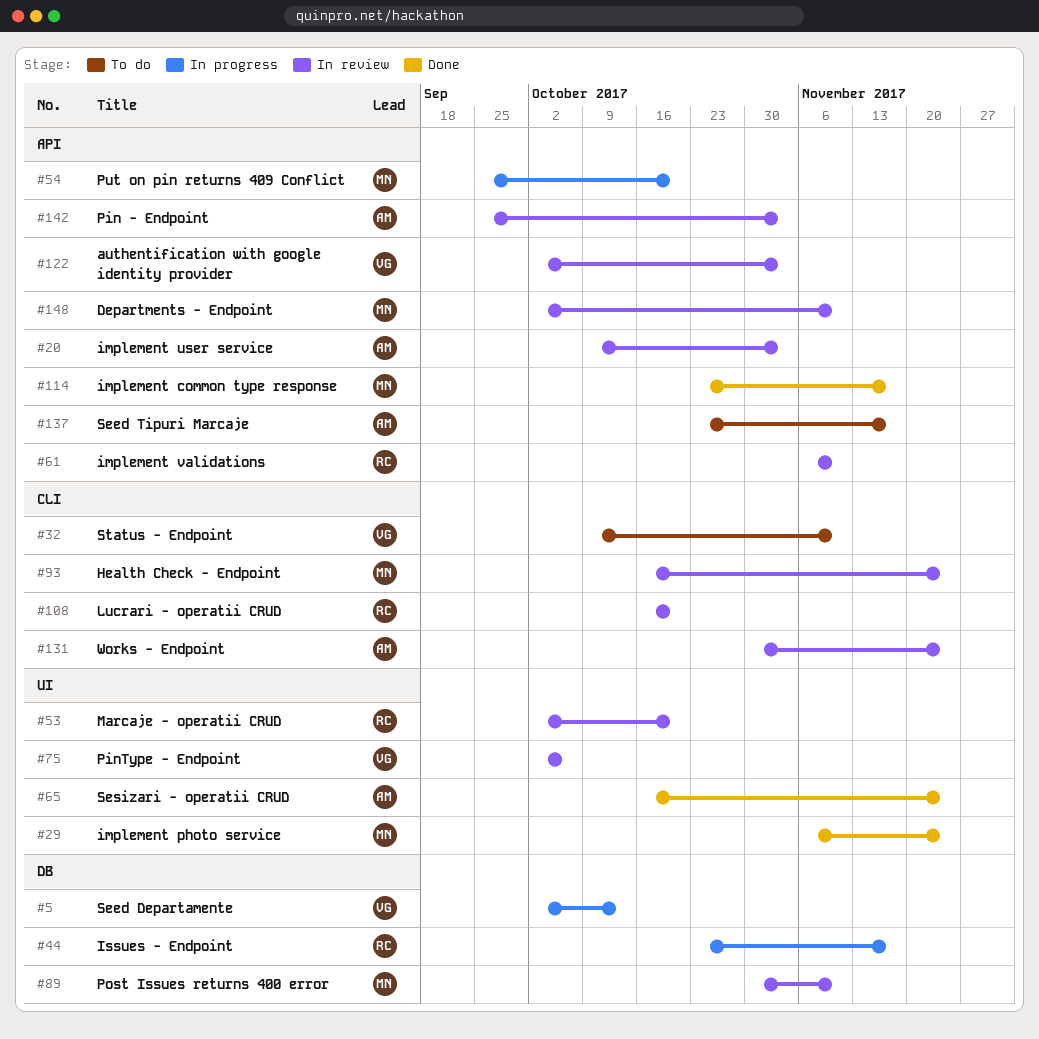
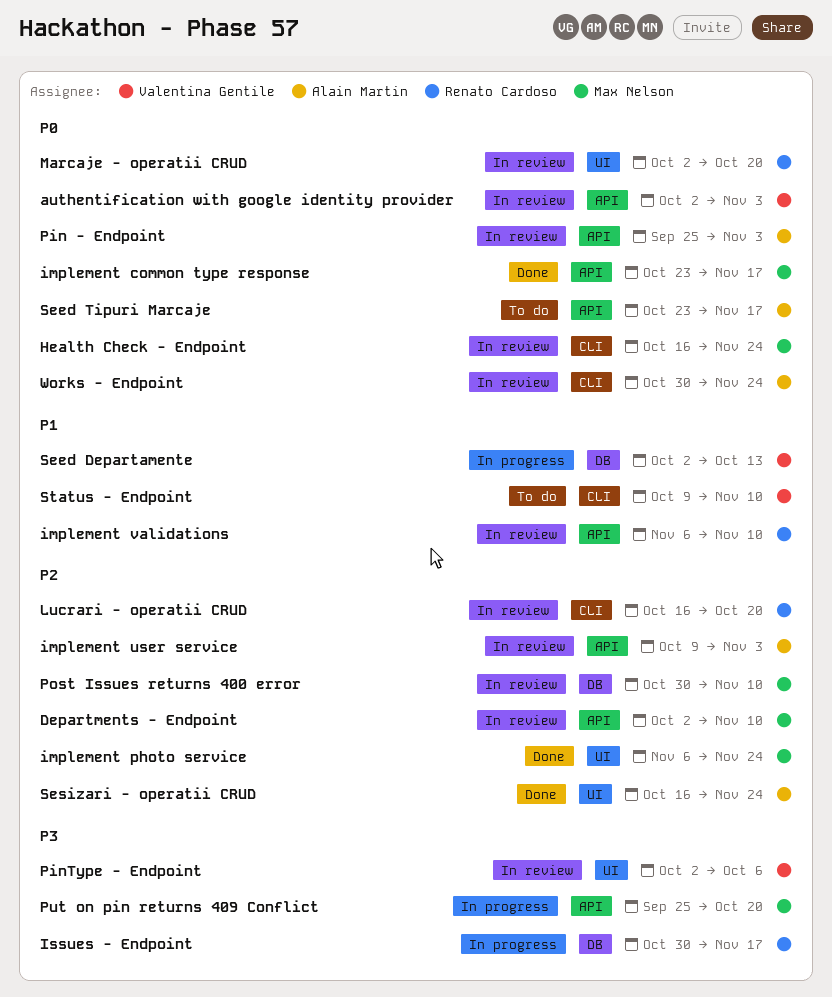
Issues - Endpoint, start: Oct 23 -> Oct 30

